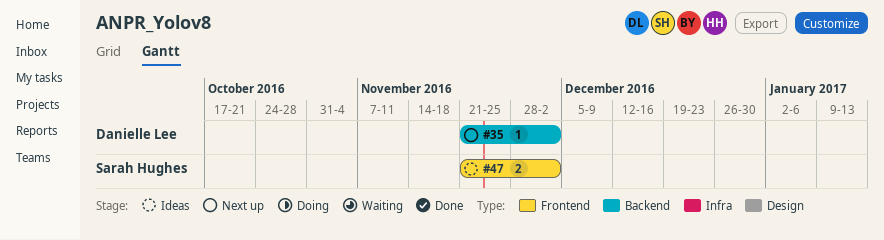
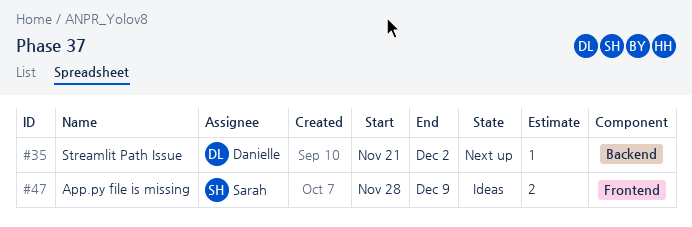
#47, start: Nov 21 -> Nov 28
#47, due: Dec 2 -> Dec 9

